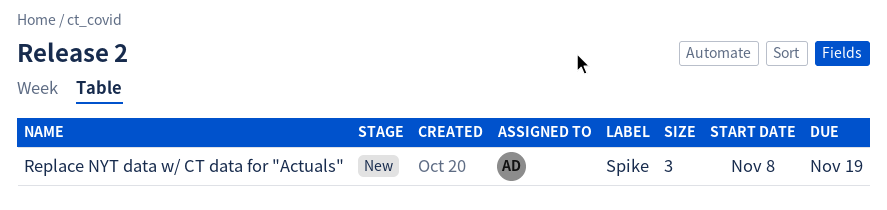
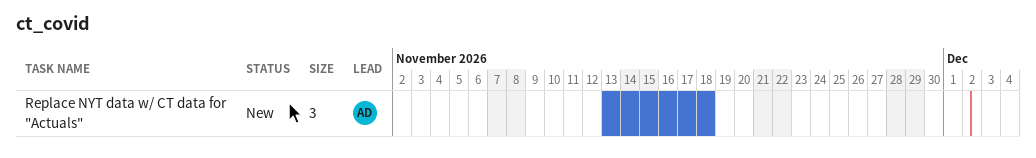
Replace NYT data w/ CT data for "Actuals", start: Nov 8 -> Nov 13
Replace NYT data w/ CT data for "Actuals", due: Nov 19 -> Nov 18

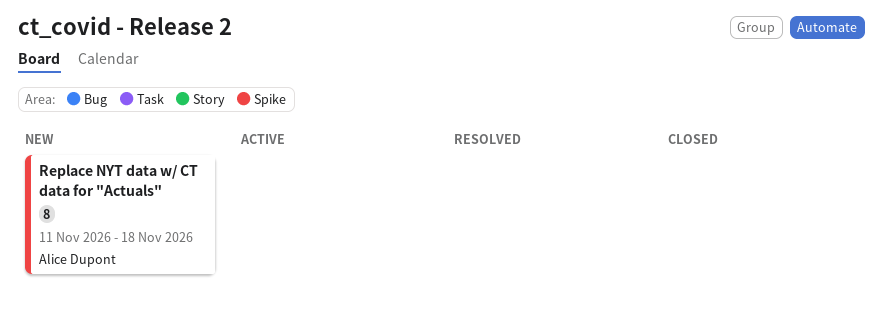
Replace NYT data w/ CT data for "Actuals", estimate: 3 -> 8
Replace NYT data w/ CT data for "Actuals", start: Nov 13 -> Nov 11

